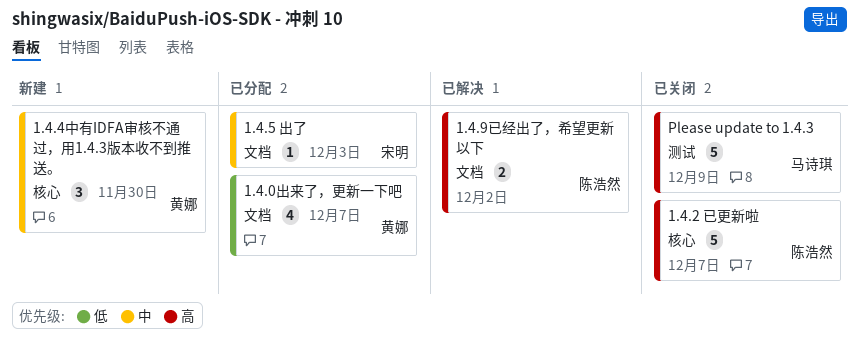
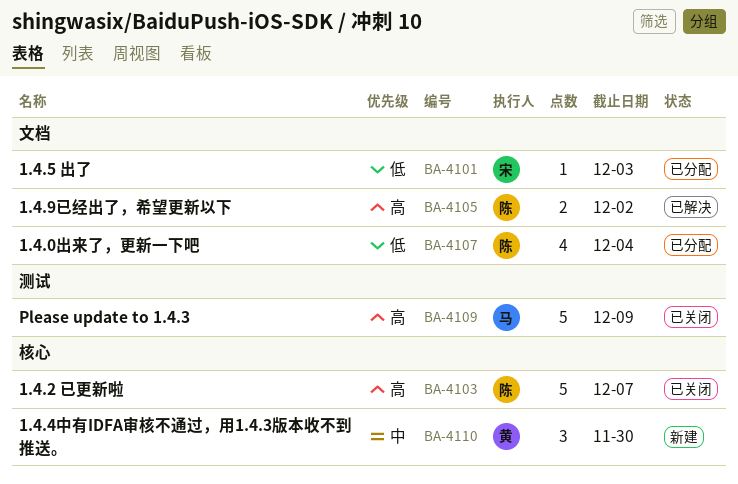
1.4.0出来了，更新一下吧, owner: 黄娜 -> 陈浩然
1.4.0出来了，更新一下吧, due: Dec 7 -> Dec 4
1.4.5 出了, priority: 中 -> 低

